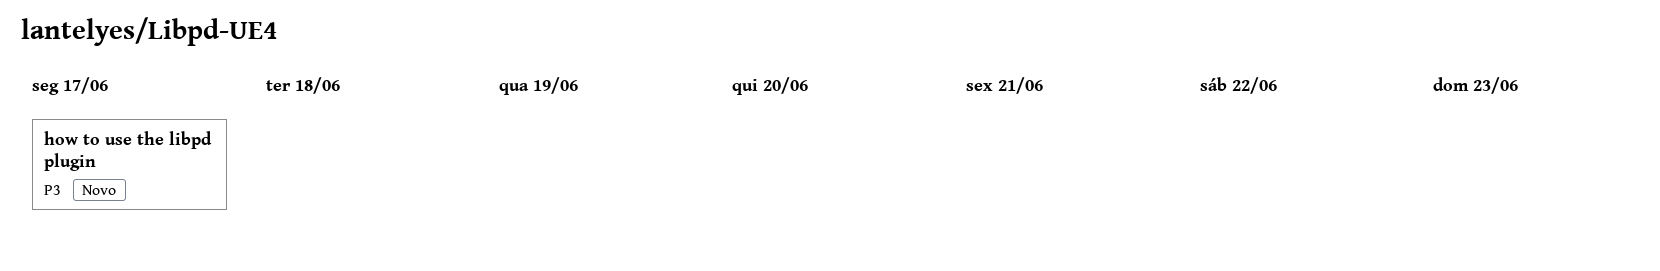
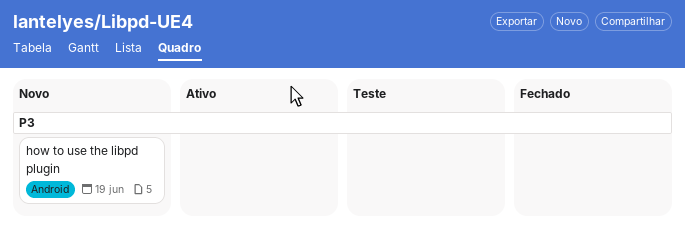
how to use the libpd plugin, due: Jun 17 -> Jun 19

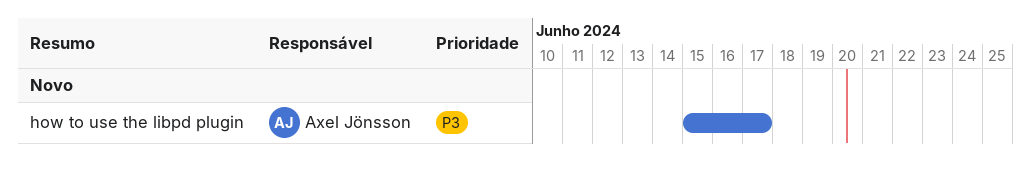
how to use the libpd plugin, due: Jun 19 -> Jun 17

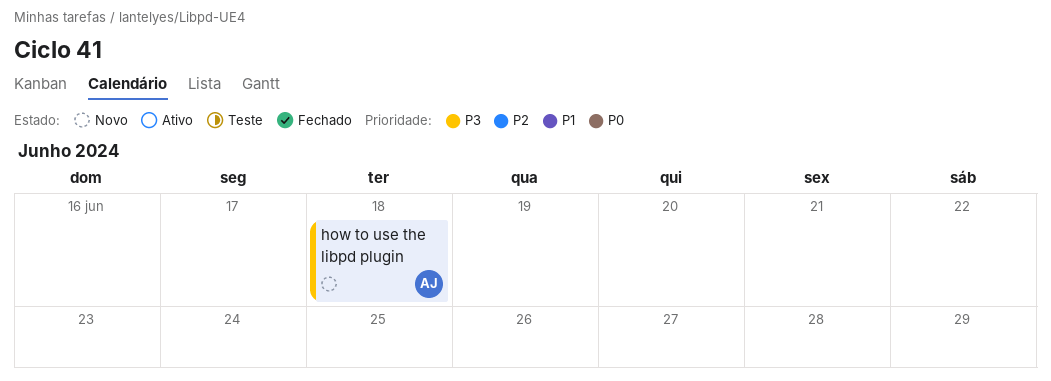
how to use the libpd plugin, due: Jun 17 -> Jun 18

